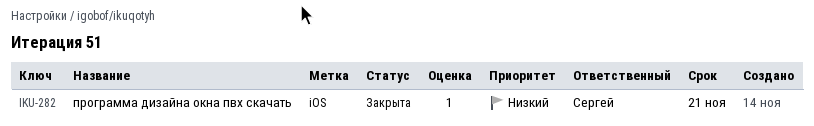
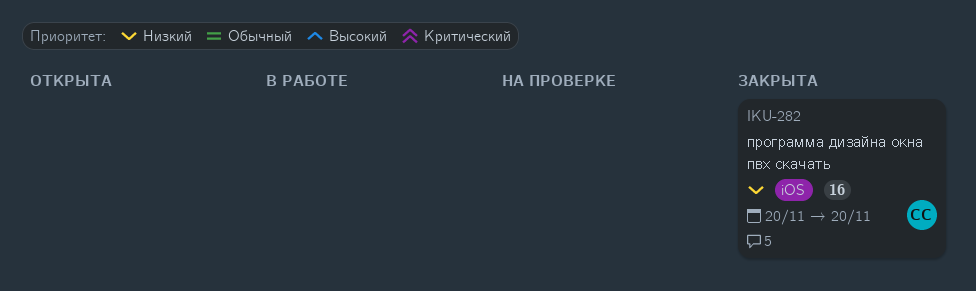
IKU-282, estimate: 1 -> 16
IKU-282, due: Nov 21 -> Nov 20

